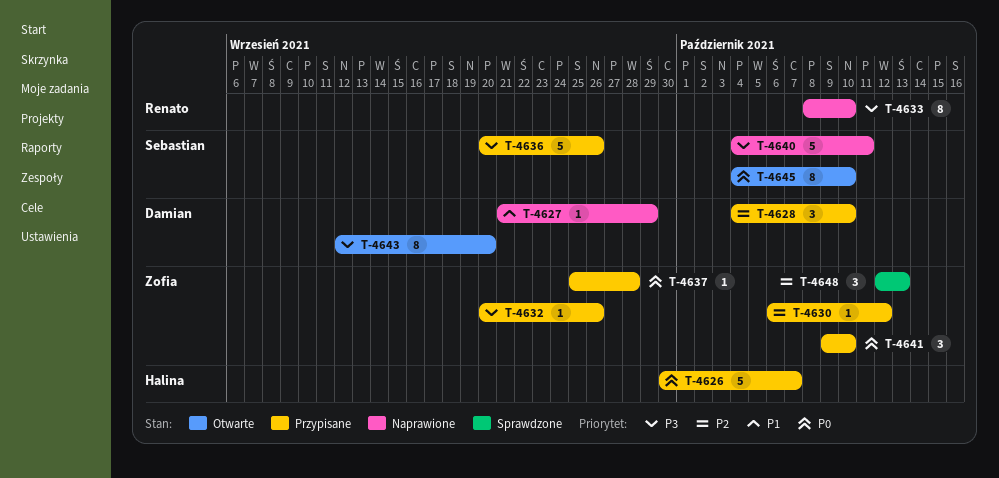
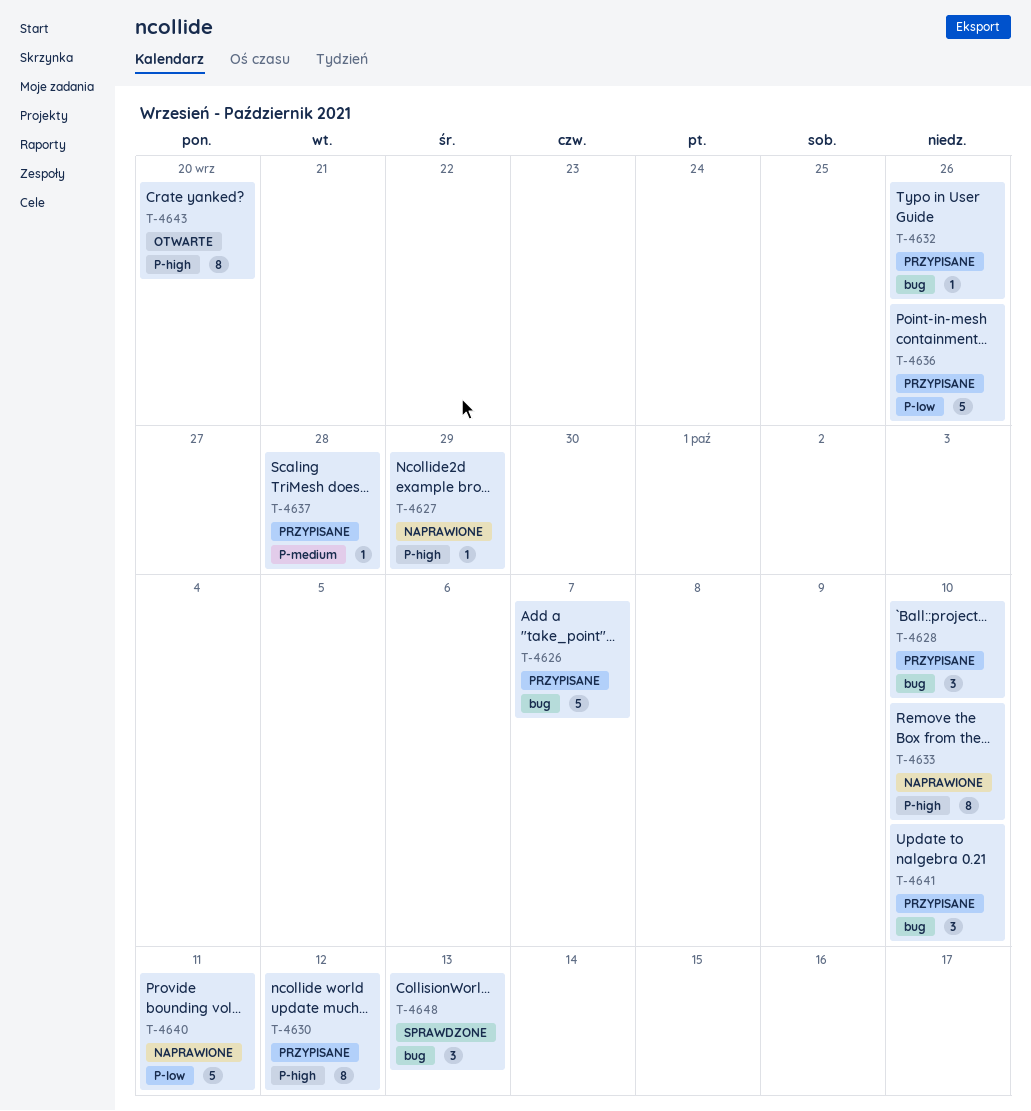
T-4630, estimate: 1 -> 8
T-4645: present -> none

